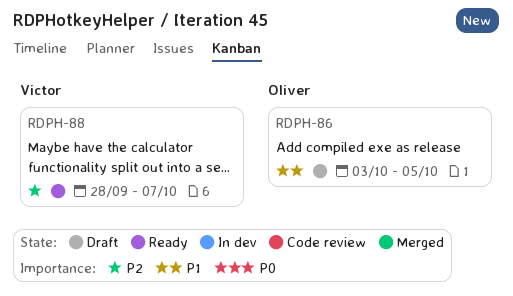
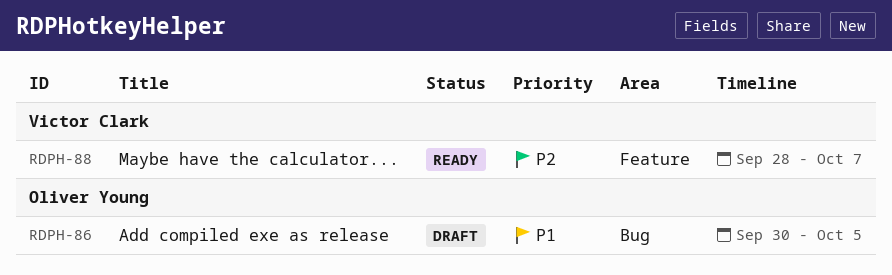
RDPH-86, start: Oct 3 -> Sep 30

